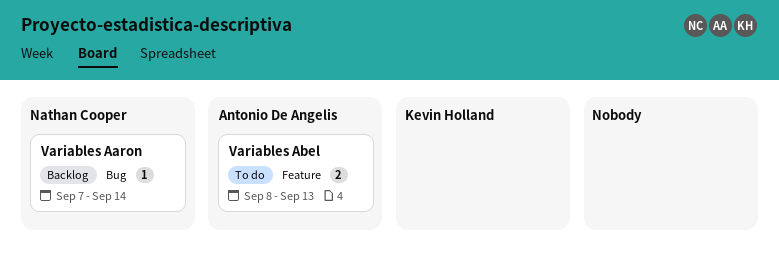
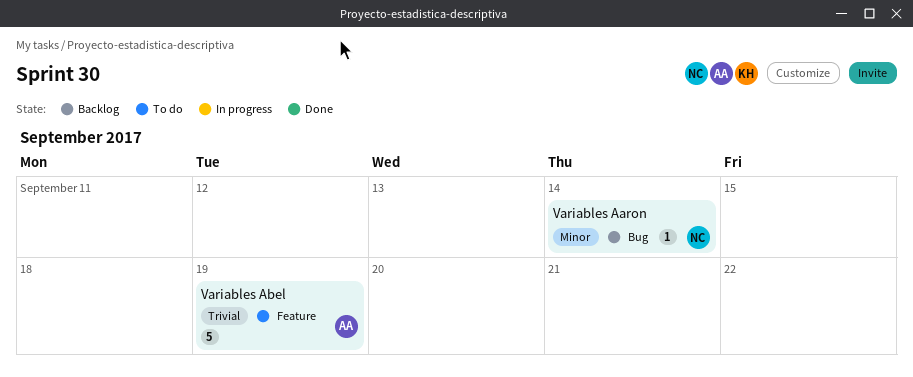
Variables Abel, estimate: 2 -> 5
Variables Abel, due: Sep 13 -> Sep 19

